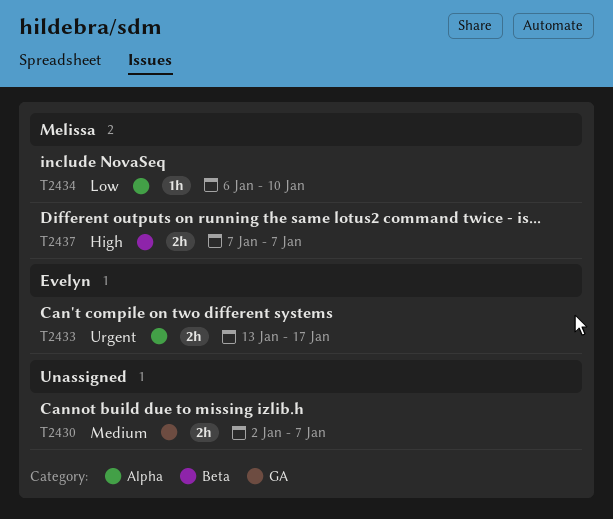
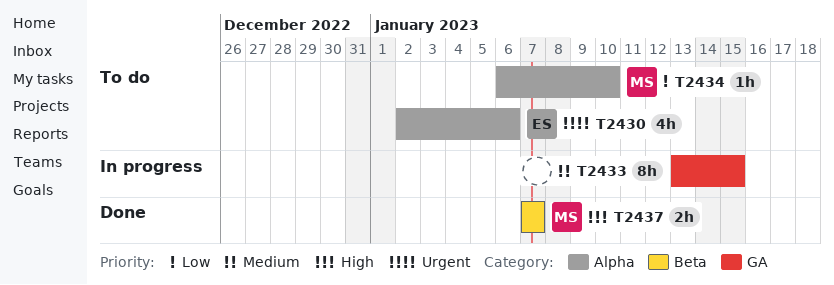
T2430, owner: none -> Evelyn
T2430, priority: Medium -> Urgent
T2430, label: GA -> Alpha
T2430, estimate: 2h -> 4h
T2430, due: Jan 7 -> Jan 6
T2433, owner: Evelyn -> none
T2433, priority: Urgent -> Medium
T2433, label: Alpha -> GA
T2433, estimate: 2h -> 8h
T2433, due: Jan 17 -> Jan 15

